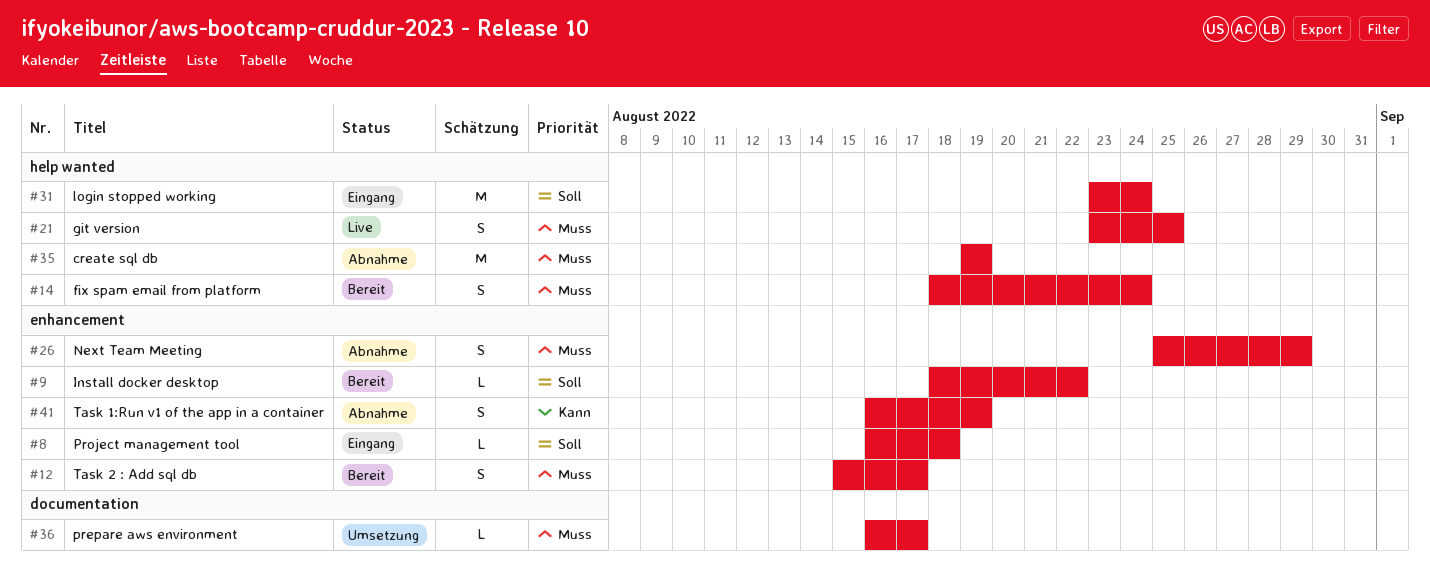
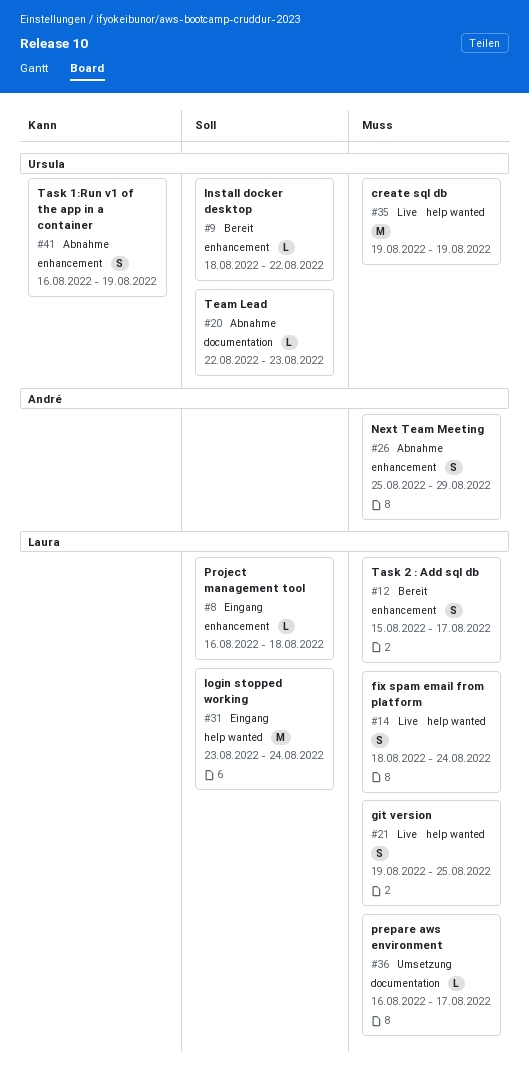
#14, status: Bereit -> Live
#20: none -> present
#21, start: Aug 23 -> Aug 19
#35, status: Abnahme -> Live

